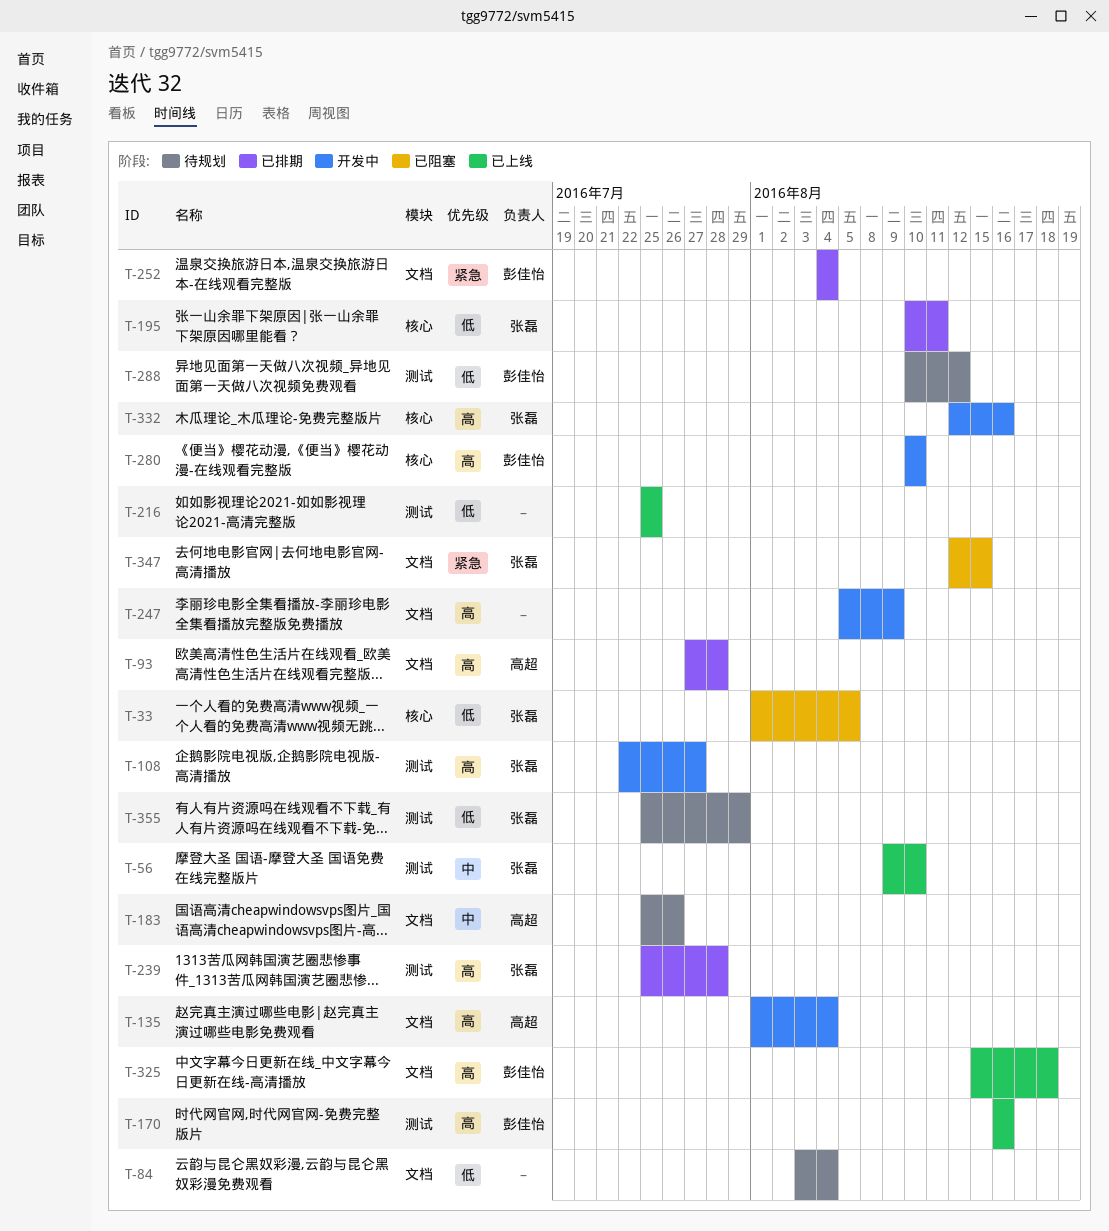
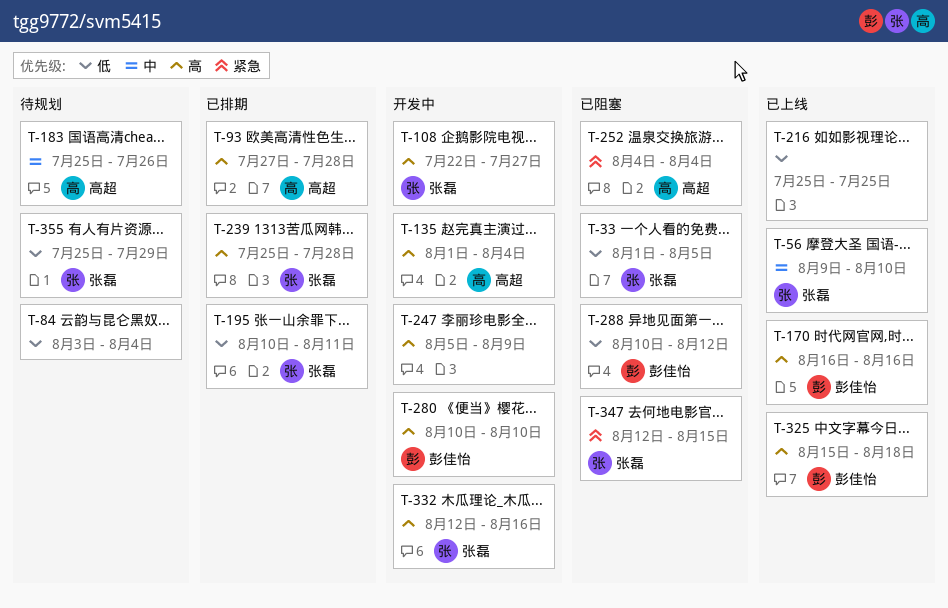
T-252, status: 已排期 -> 已阻塞
T-252, owner: 彭佳怡 -> 高超
T-288, status: 待规划 -> 已阻塞

